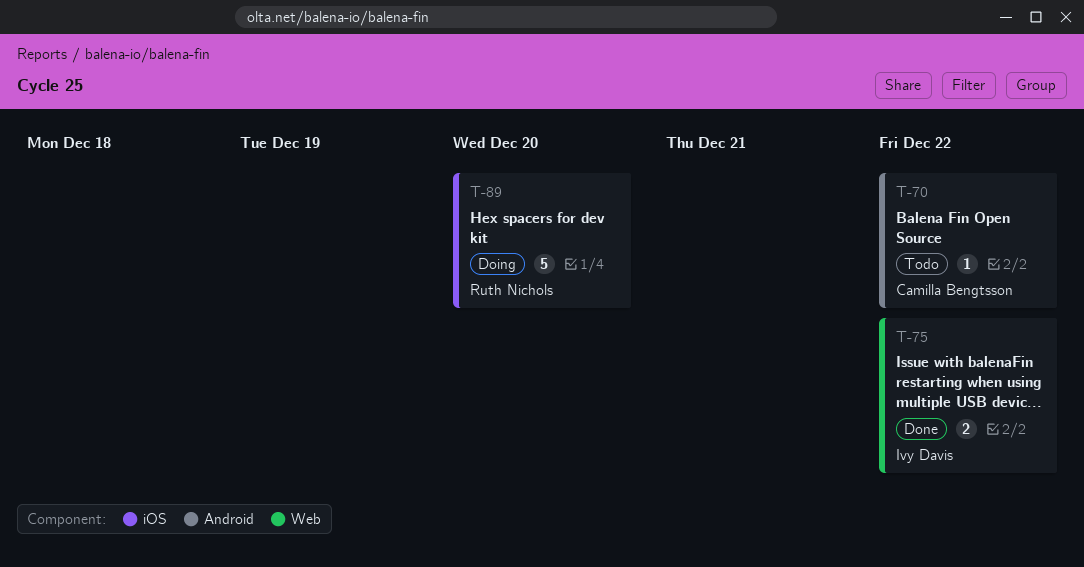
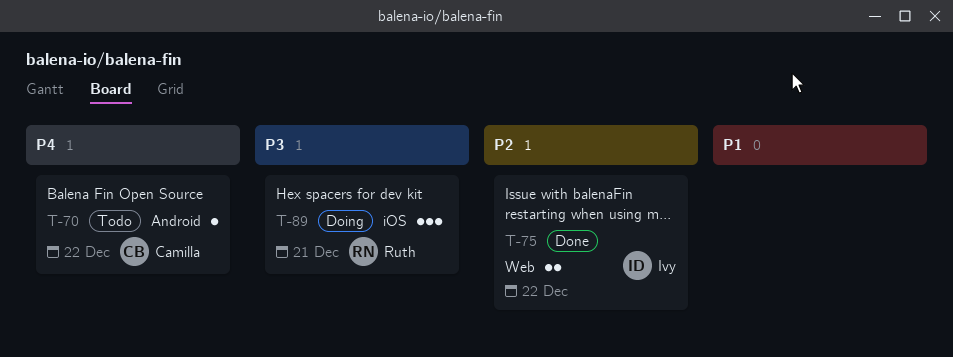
T-89, estimate: 5 -> 3
T-89, due: Dec 20 -> Dec 21

